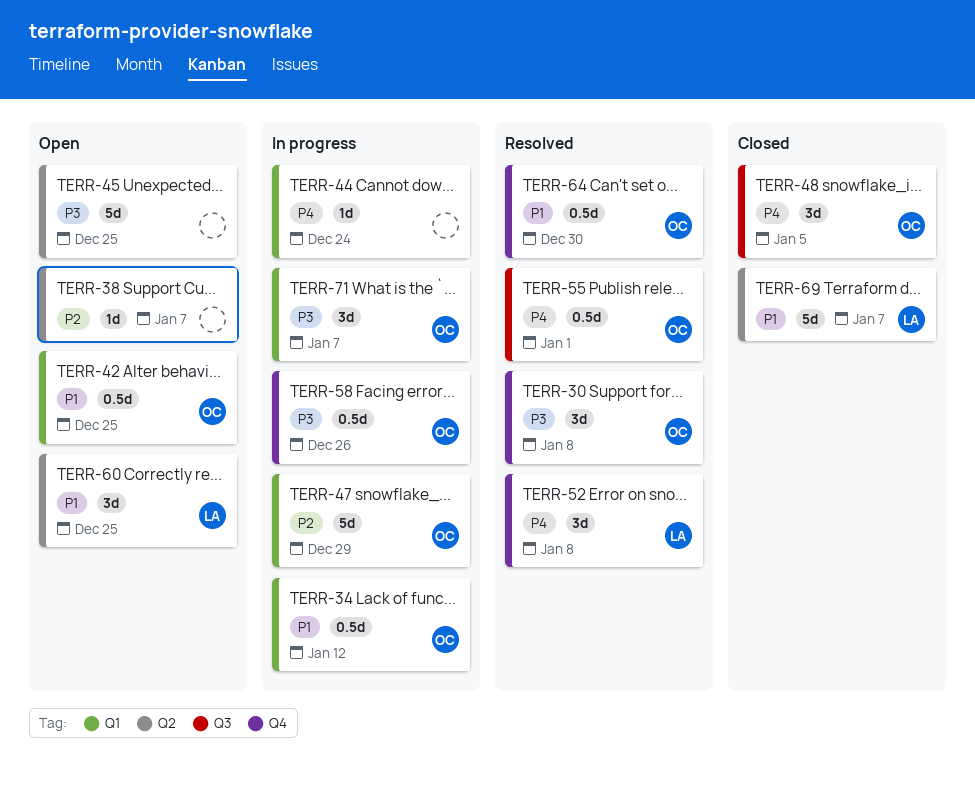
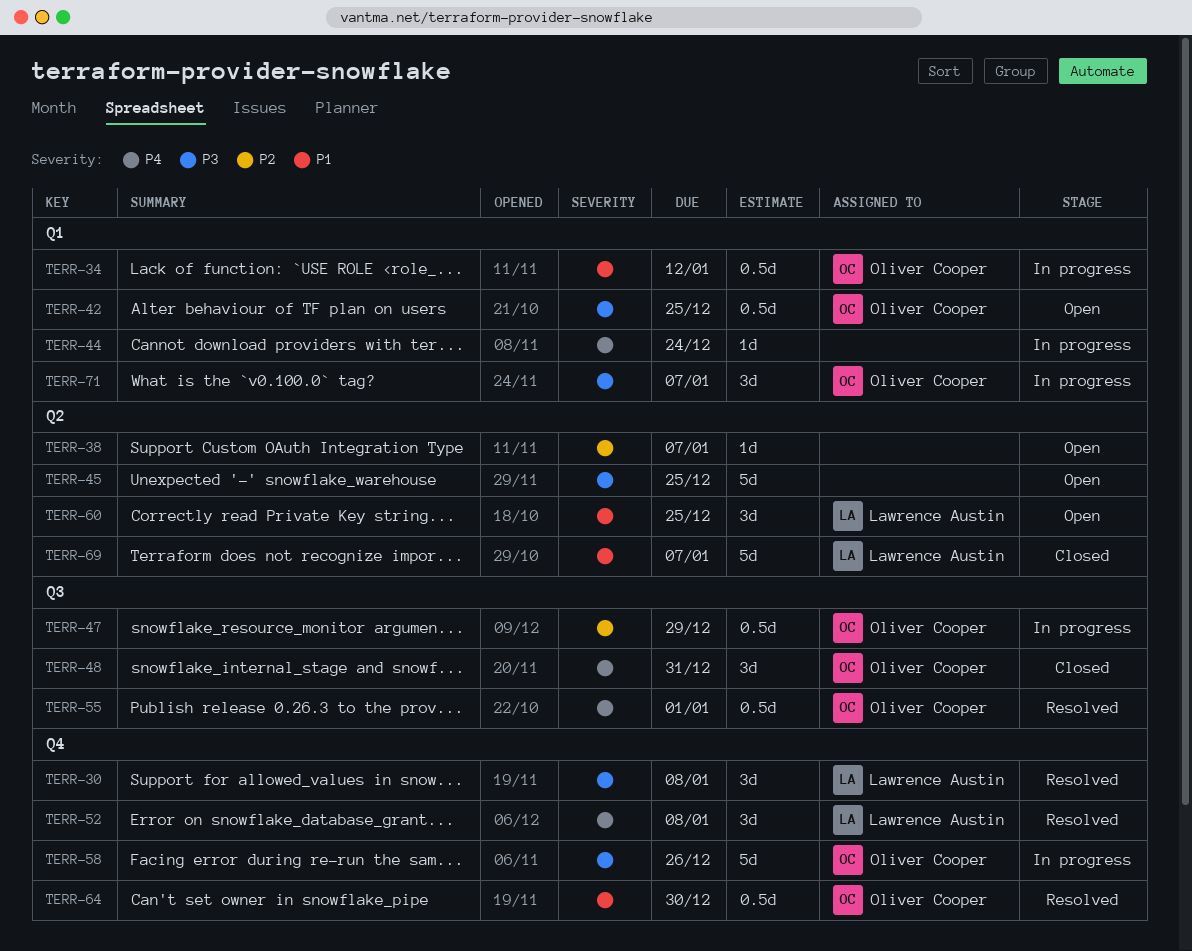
TERR-30, owner: Oliver Cooper -> Lawrence Austin
TERR-42, priority: P1 -> P3
TERR-47, label: Q1 -> Q3
TERR-47, estimate: 5d -> 0.5d
TERR-48, due: Jan 5 -> Dec 31
TERR-58, estimate: 0.5d -> 5d

